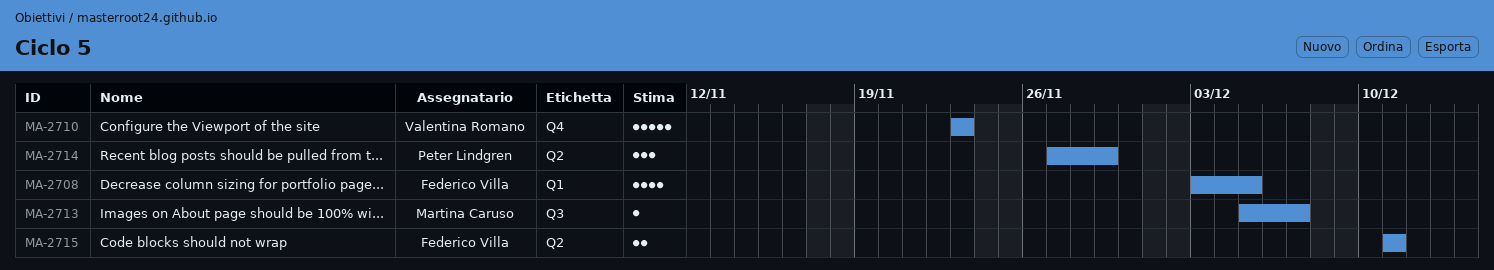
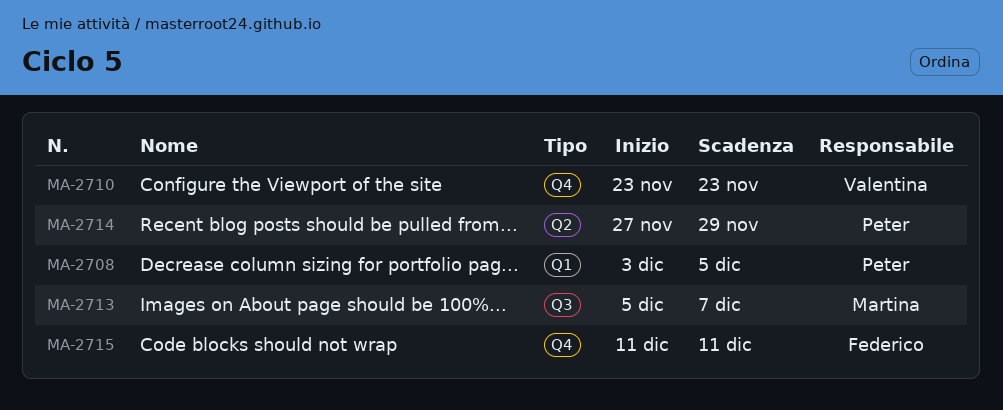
MA-2708, owner: Federico Villa -> Peter Lindgren
MA-2715, label: Q2 -> Q4

